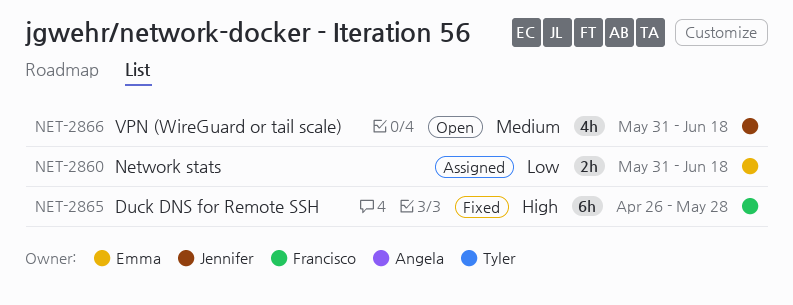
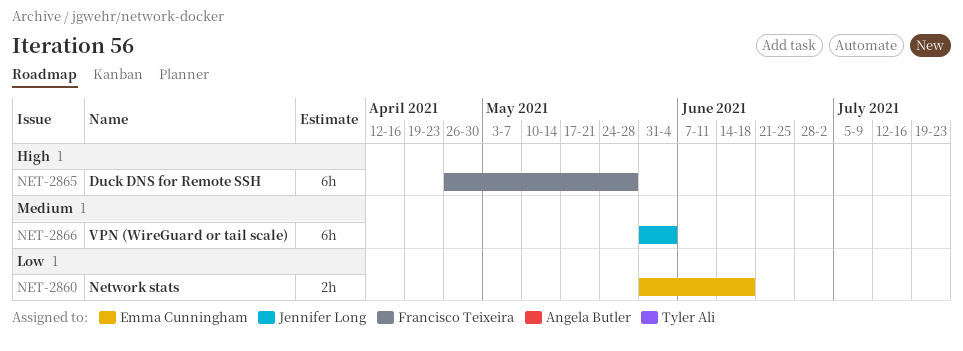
NET-2866, estimate: 4h -> 6h
NET-2866, due: Jun 18 -> Jun 4

